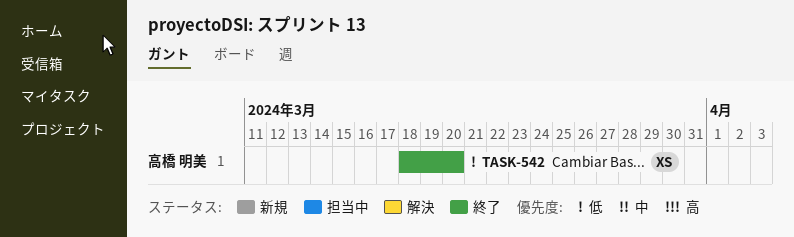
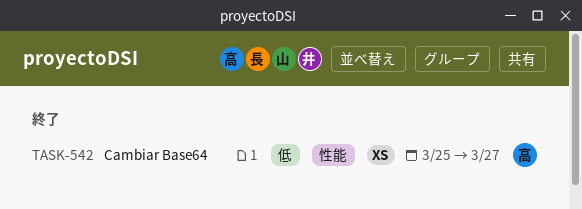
TASK-542, start: Mar 18 -> Mar 25
TASK-542, due: Mar 20 -> Mar 27

